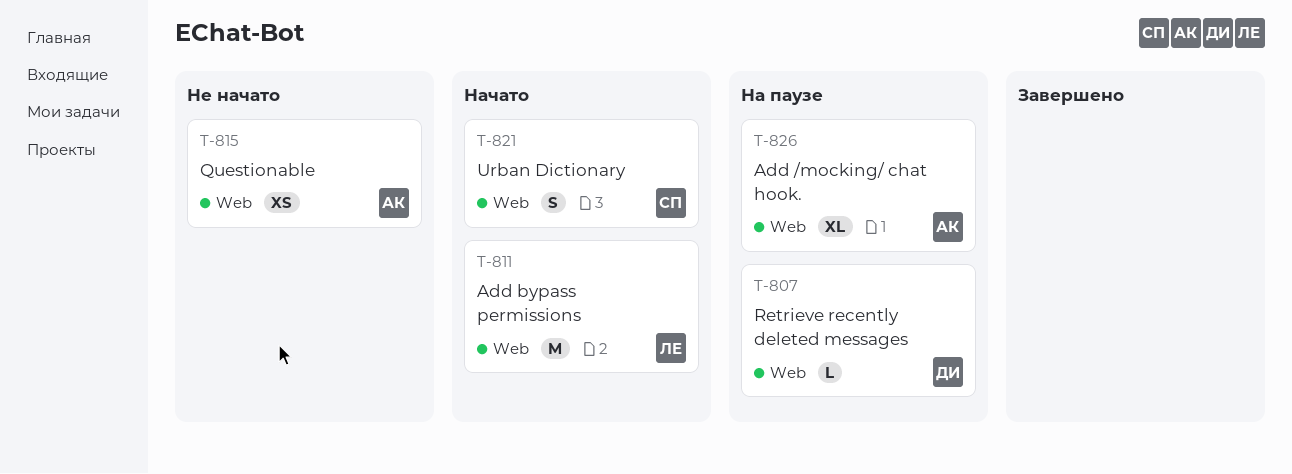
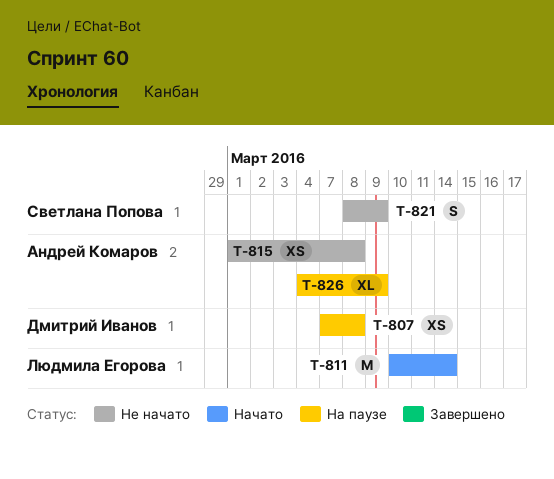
T-807, estimate: L -> XS
T-821, status: Начато -> Не начато

